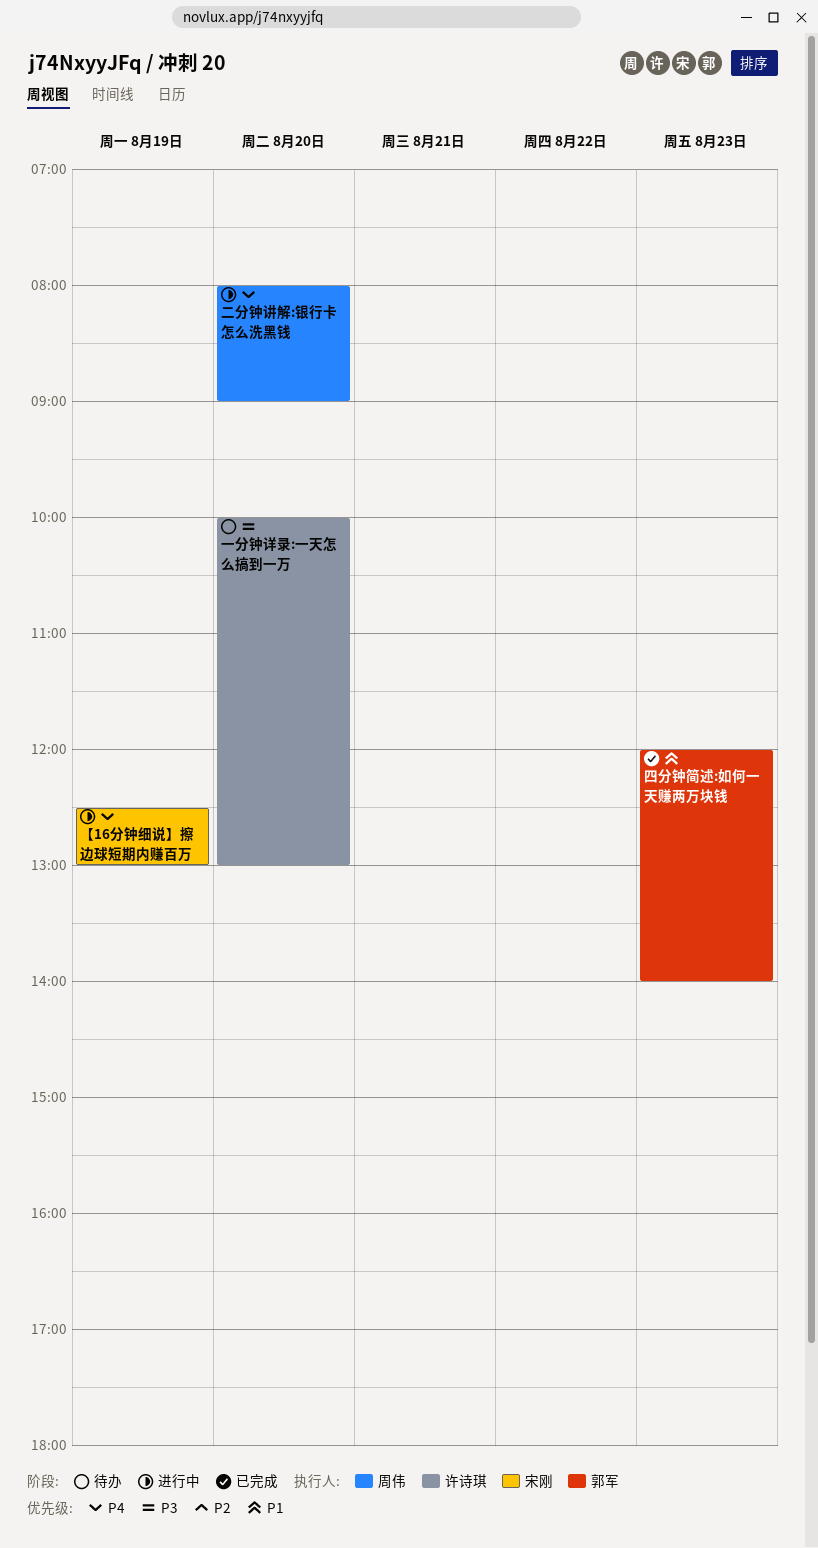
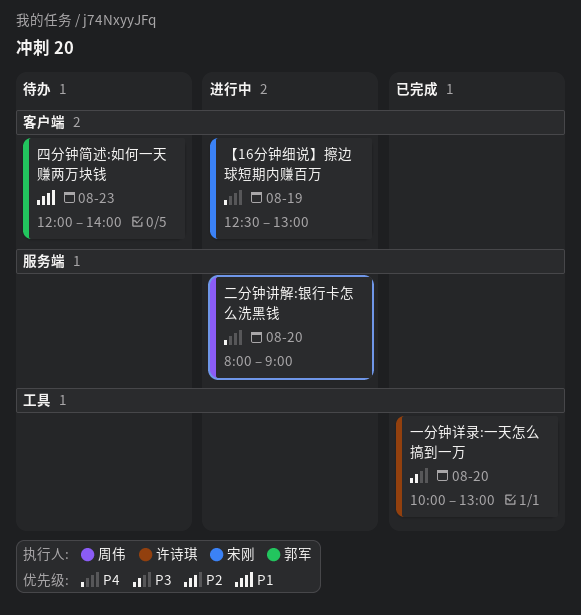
一分钟详录:一天怎么搞到一万, status: 待办 -> 已完成
四分钟简述:如何一天赚两万块钱, status: 已完成 -> 待办

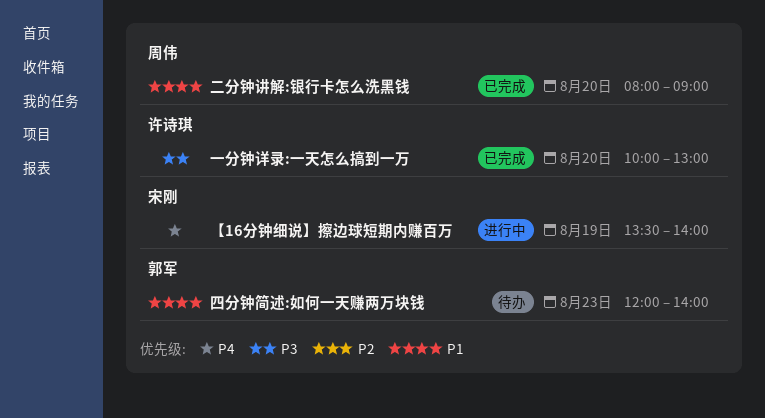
【16分钟细说】擦边球短期内赚百万, begins: 12:30 -> 13:30
【16分钟细说】擦边球短期内赚百万, ends: 13:00 -> 14:00
二分钟讲解:银行卡怎么洗黑钱, status: 进行中 -> 已完成
二分钟讲解:银行卡怎么洗黑钱, priority: P4 -> P1

